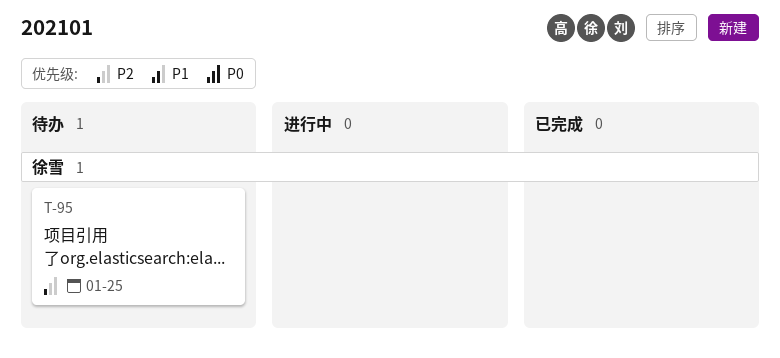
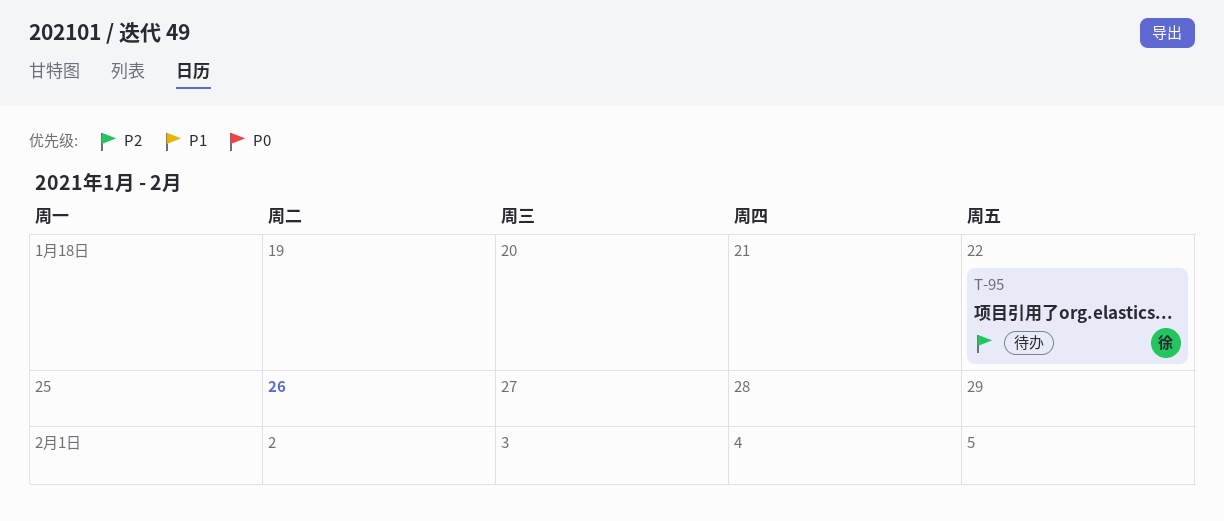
T-95, due: Jan 25 -> Jan 22

